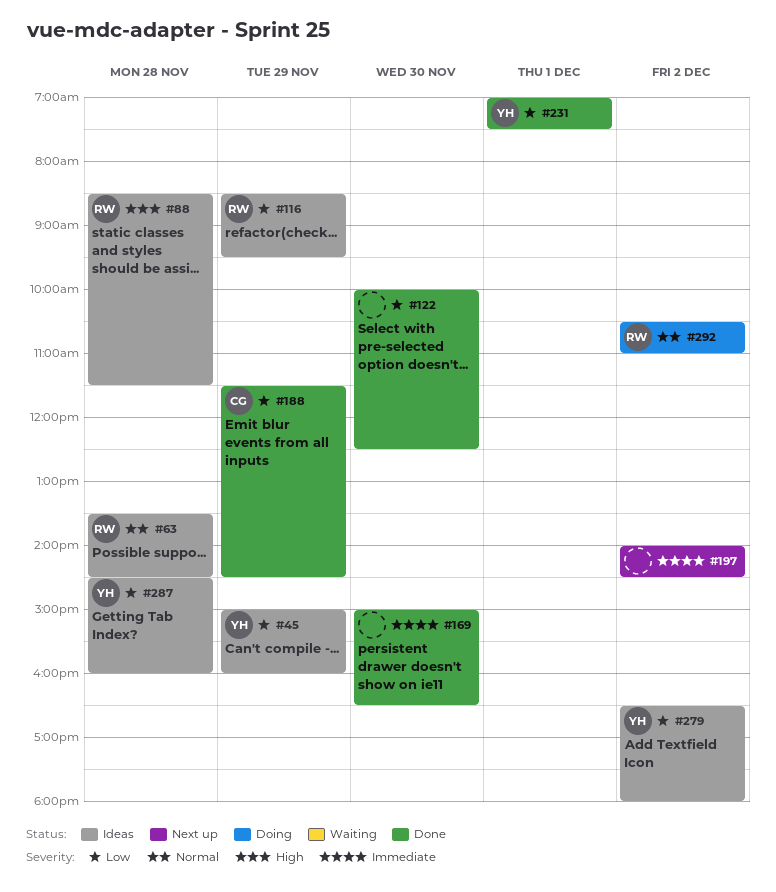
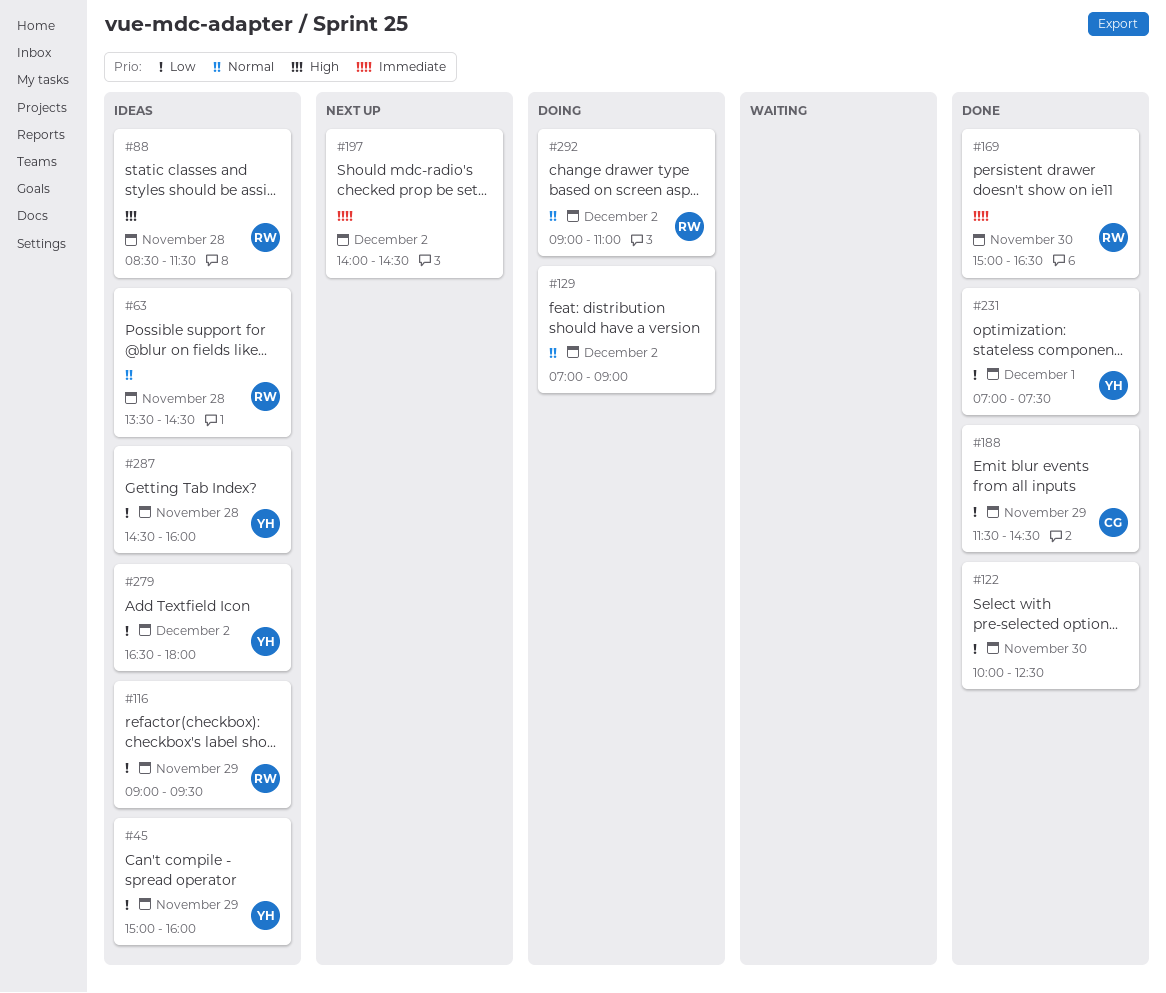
#116, begins: 08:30 -> 09:00
#129: none -> present
#169, owner: none -> RW
#292, begins: 10:30 -> 09:00

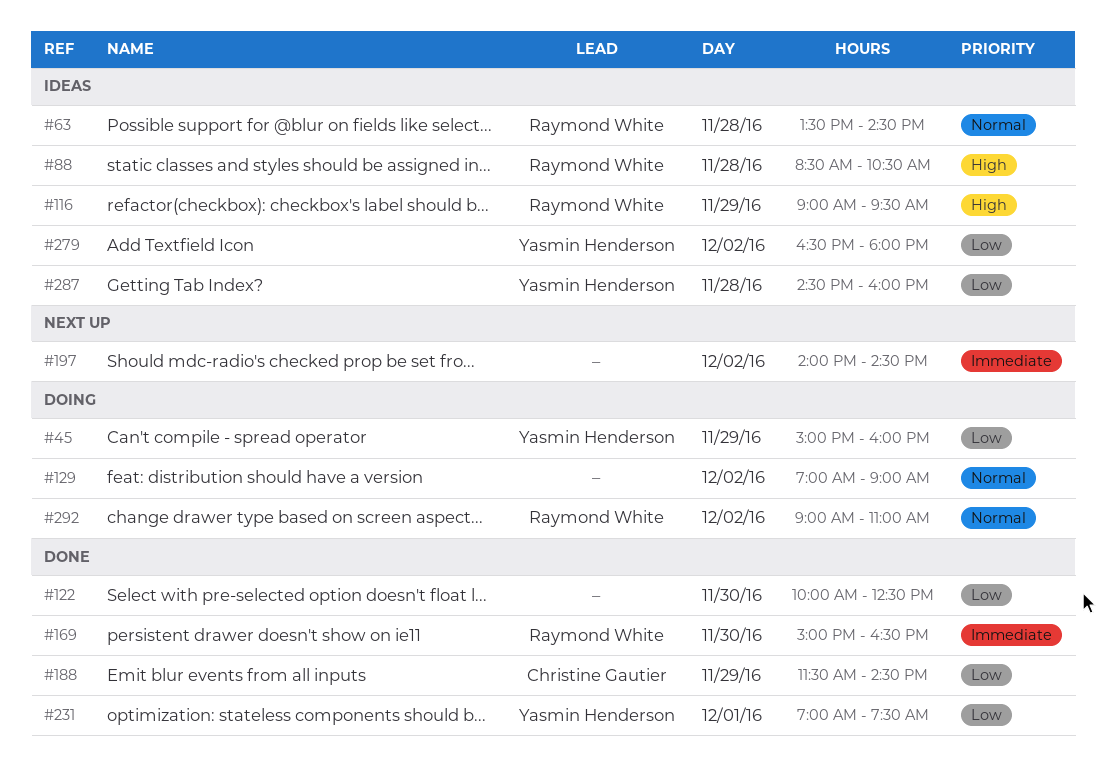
#45, status: Ideas -> Doing
#88, ends: 11:30 -> 10:30
#116, priority: Low -> High

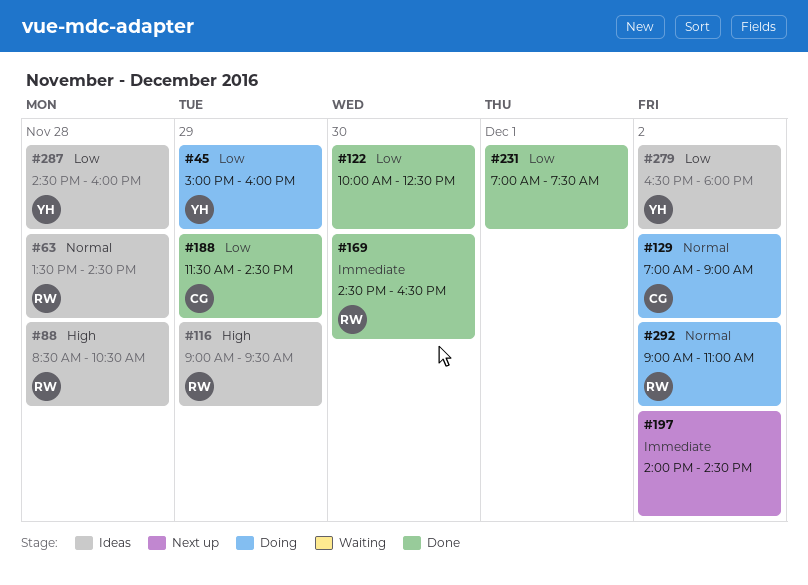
#129, owner: none -> Christine Gautier
#169, begins: 15:00 -> 14:30
#231, owner: Yasmin Henderson -> none

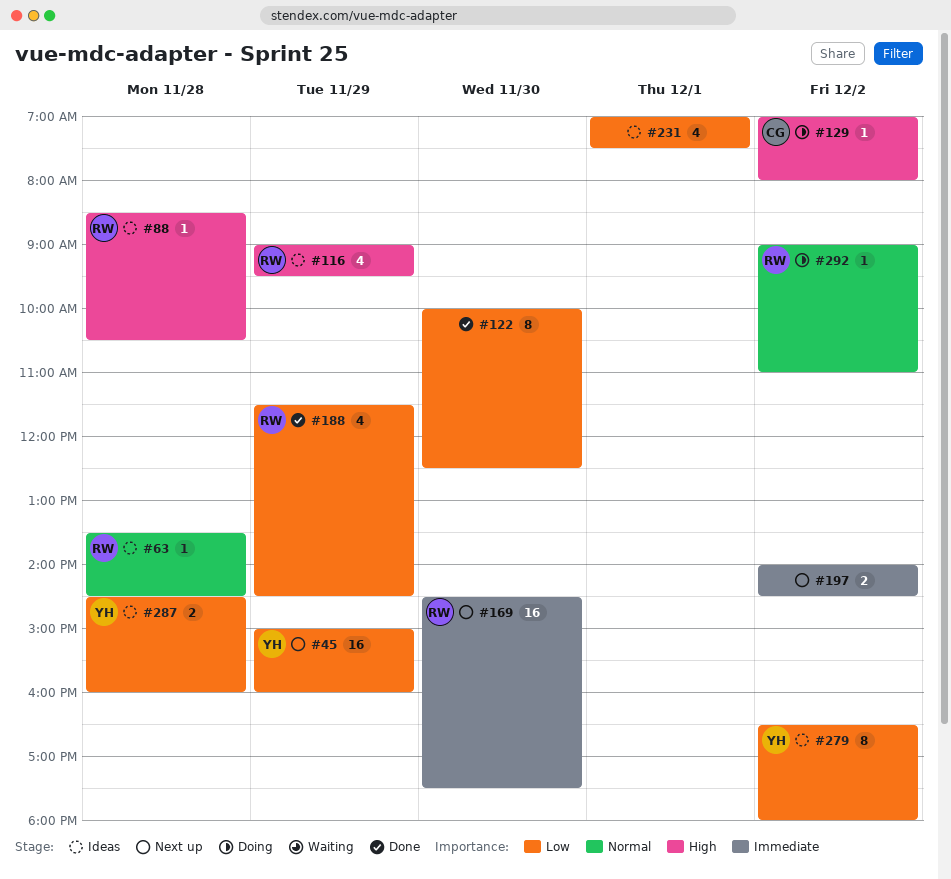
#45, status: Doing -> Next up
#129, priority: Normal -> High
#129, ends: 09:00 -> 08:00
#169, status: Done -> Next up
#169, ends: 16:30 -> 17:30
#188, owner: CG -> RW
#231, status: Done -> Ideas

